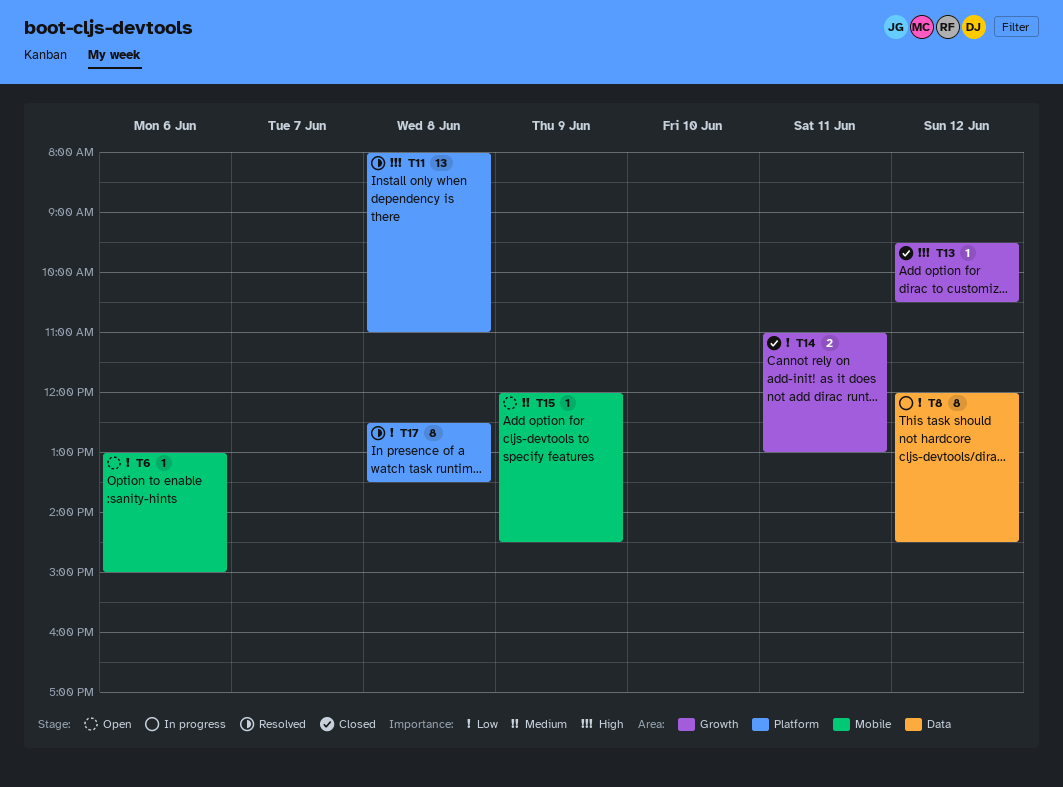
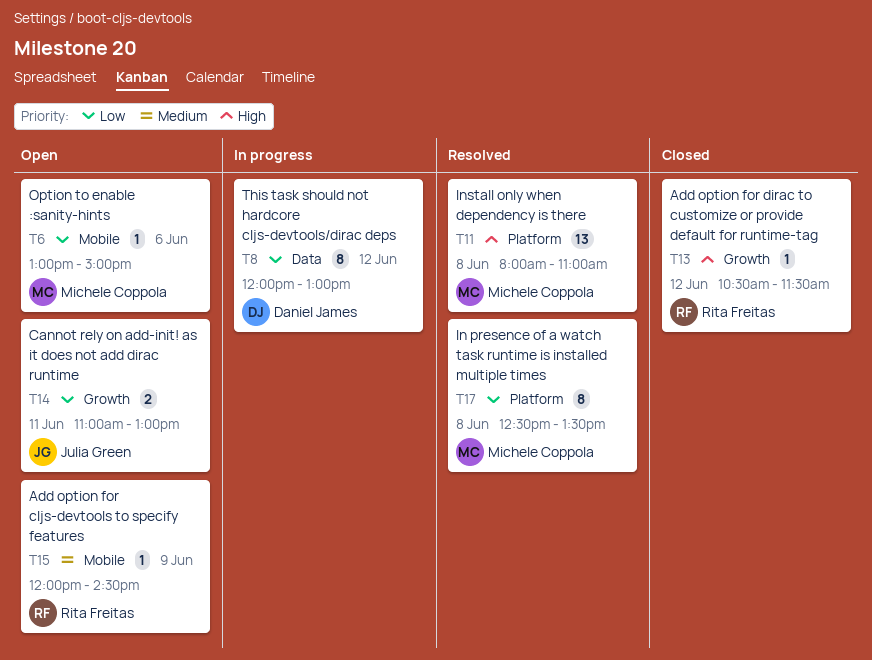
T8, ends: 14:30 -> 13:00
T13, begins: 09:30 -> 10:30
T13, ends: 10:30 -> 11:30
T14, status: Closed -> Open

